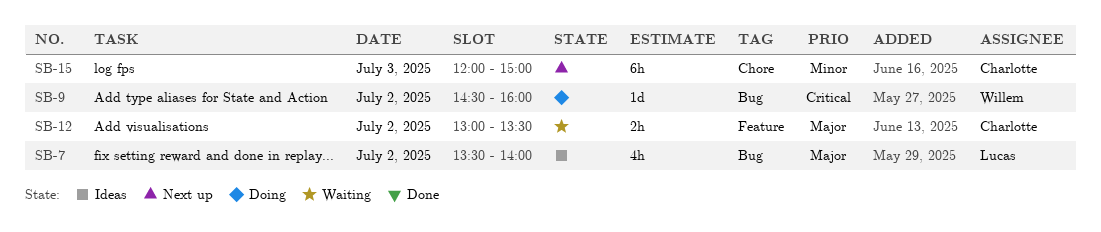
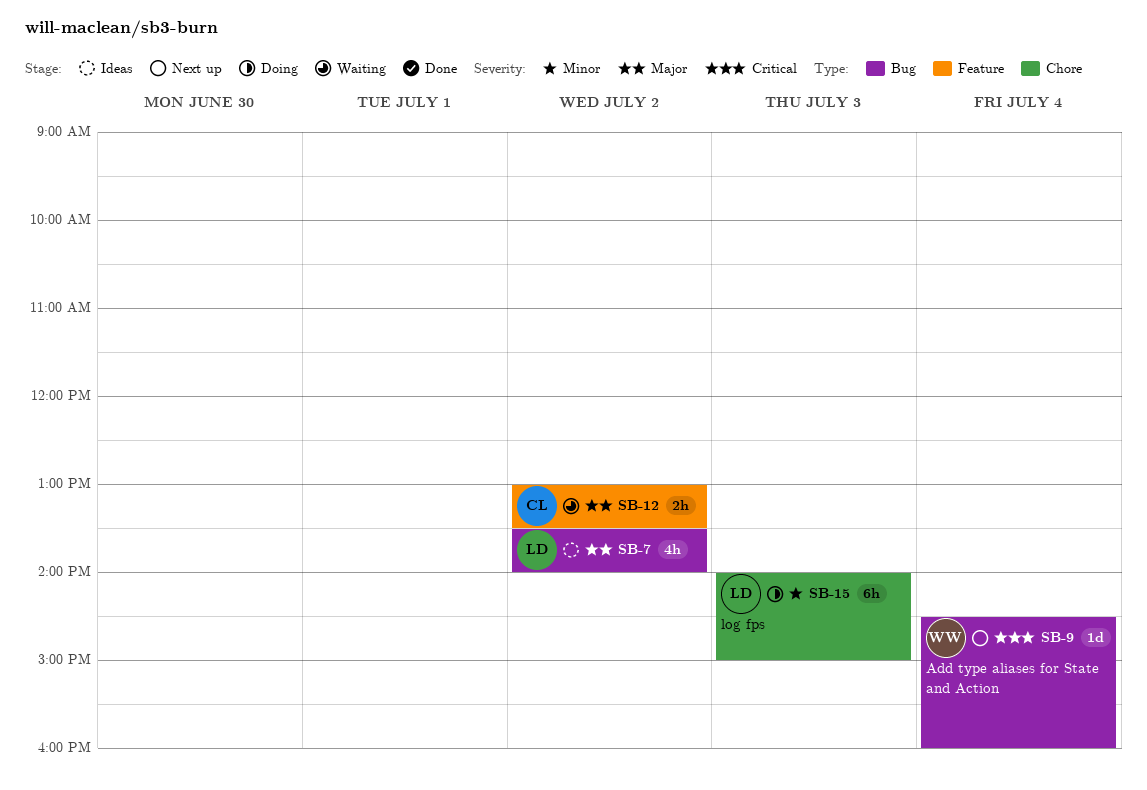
SB-9, status: Doing -> Next up
SB-9, day: Jul 2 -> Jul 4
SB-15, status: Next up -> Doing
SB-15, owner: Charlotte -> Lucas
SB-15, begins: 12:00 -> 14:00

